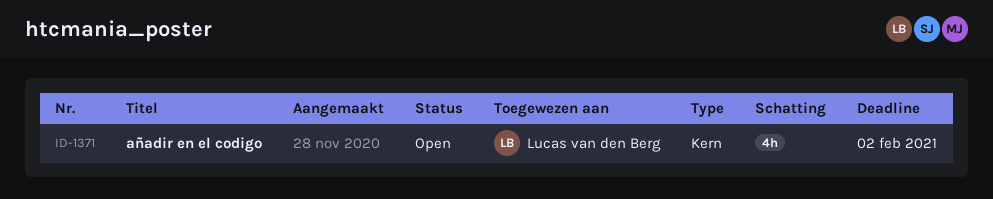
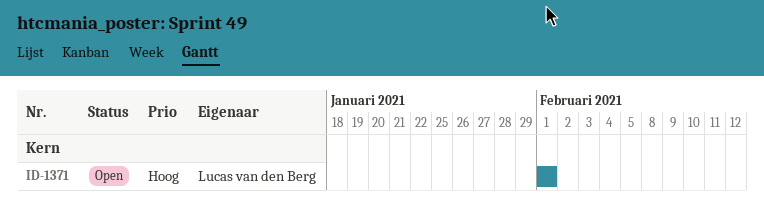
ID-1371, due: Feb 2 -> Feb 1

